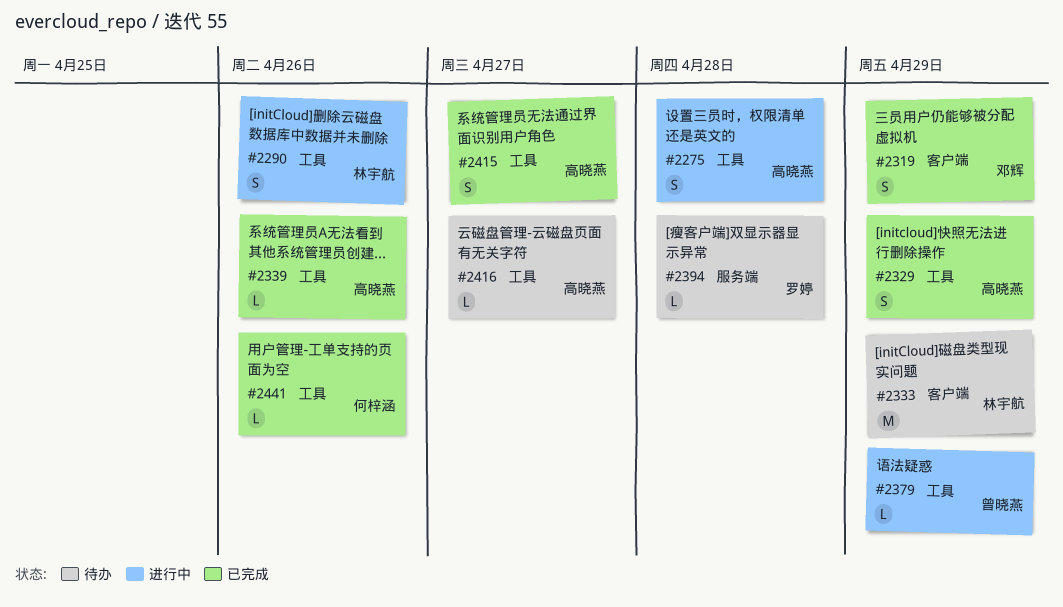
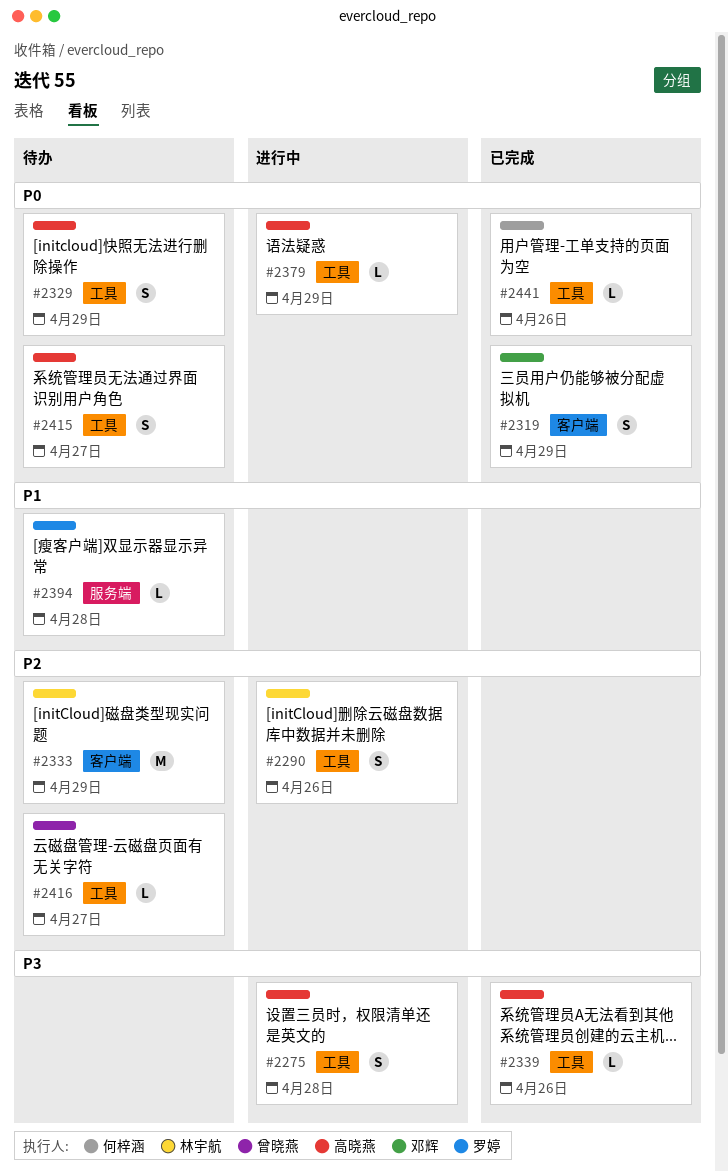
#2329, status: 已完成 -> 待办
#2379, owner: 曾晓燕 -> 高晓燕
#2415, status: 已完成 -> 待办
#2416, owner: 高晓燕 -> 曾晓燕

